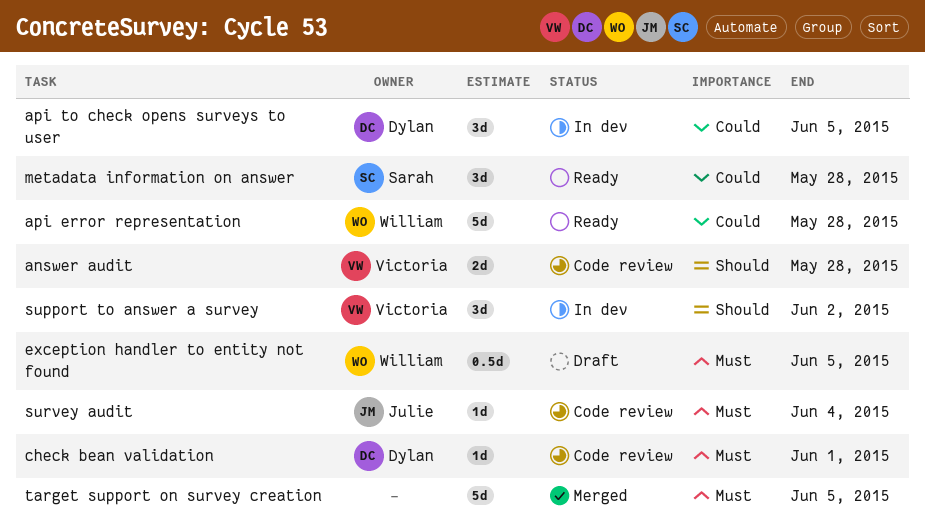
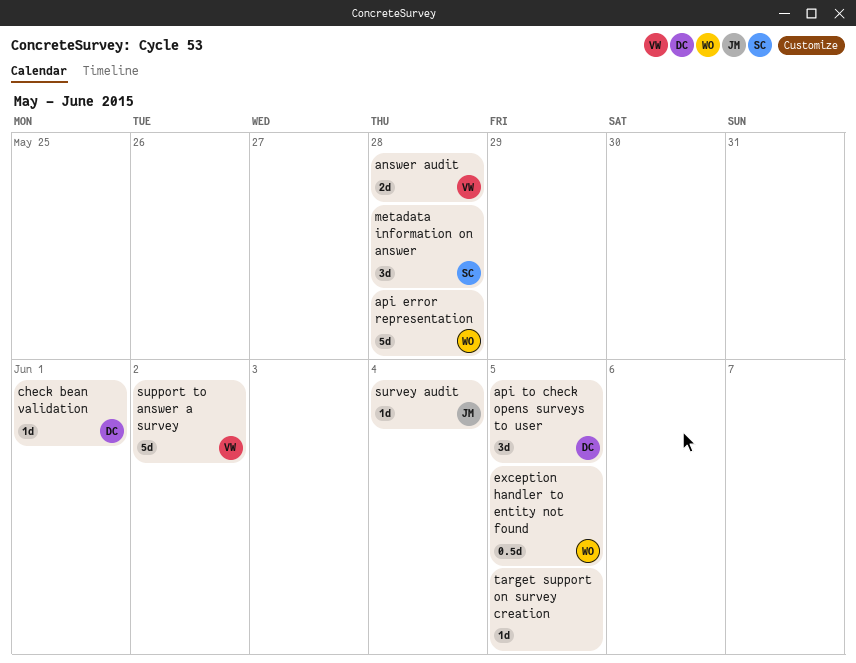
support to answer a survey, estimate: 3d -> 5d
target support on survey creation, estimate: 5d -> 1d

